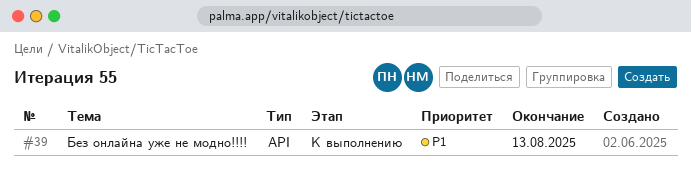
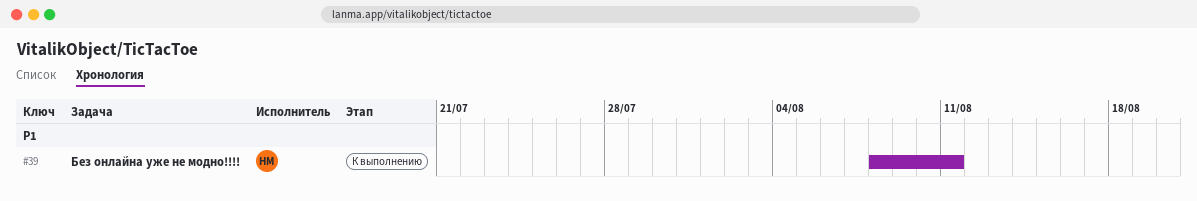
#39, due: Aug 13 -> Aug 11

